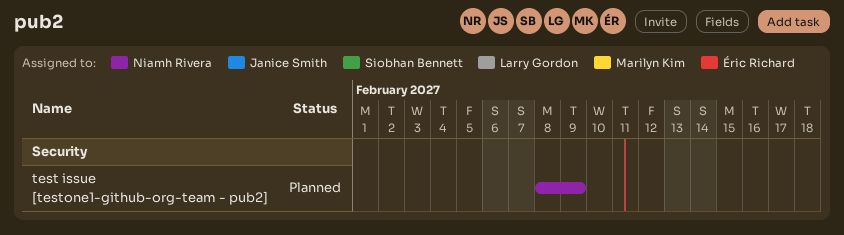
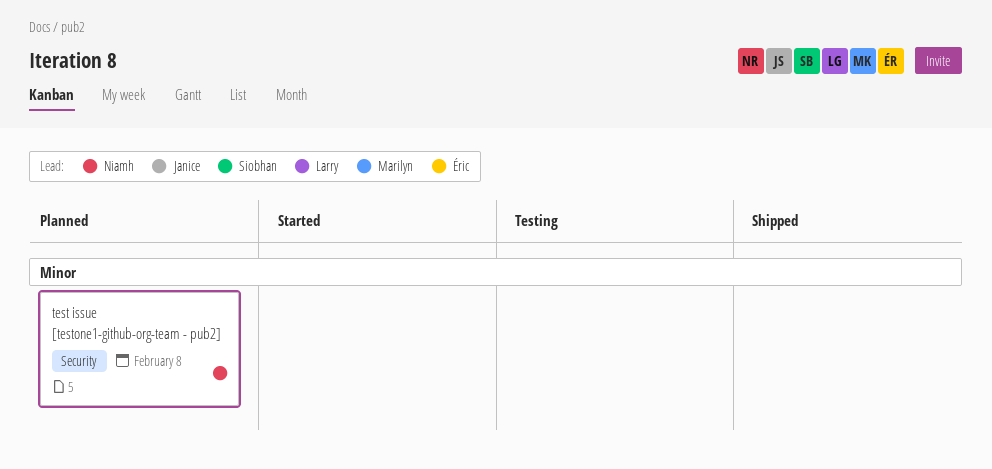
test issue [testone1-github-org-team - pub2], due: Feb 9 -> Feb 8

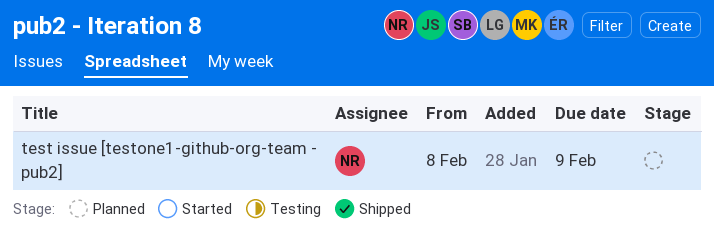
test issue [testone1-github-org-team - pub2], due: Feb 8 -> Feb 9

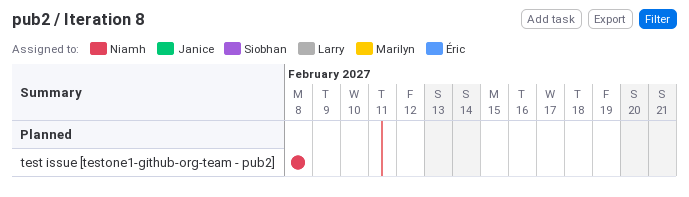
test issue [testone1-github-org-team - pub2], due: Feb 9 -> Feb 8

